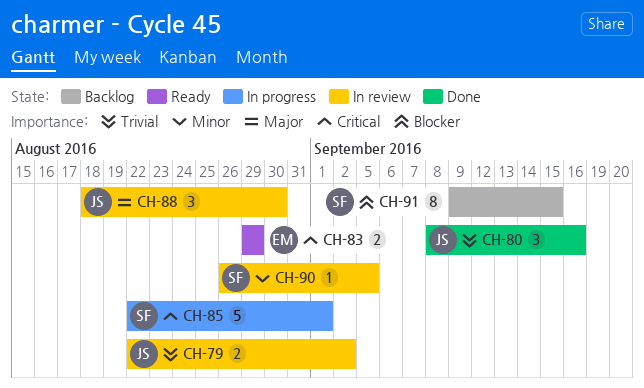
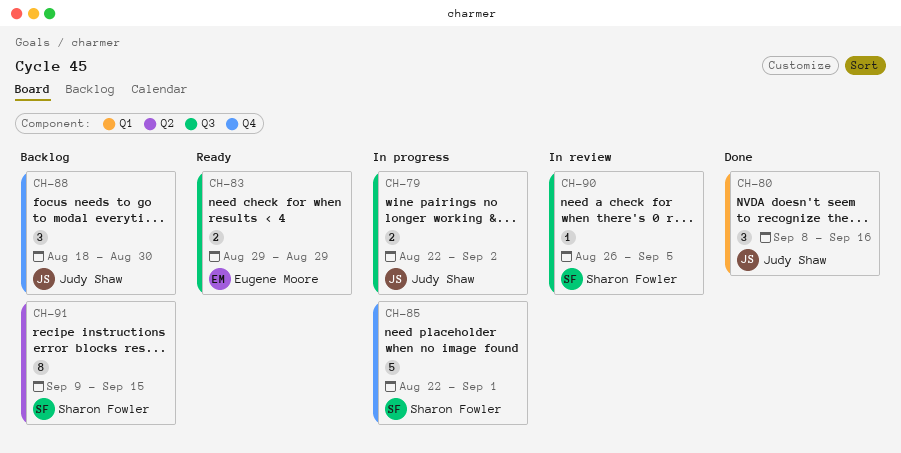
CH-79, status: In review -> In progress
CH-88, status: In review -> Backlog

